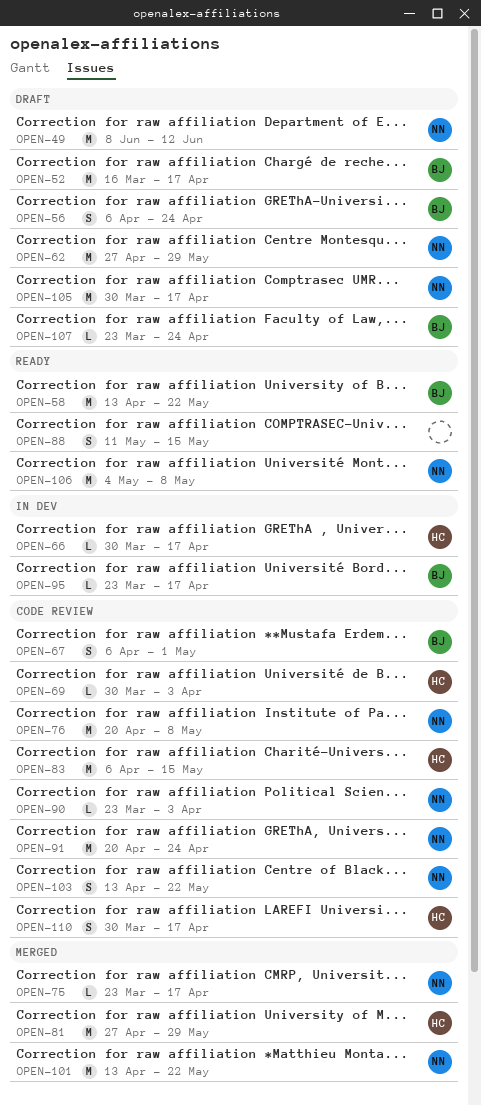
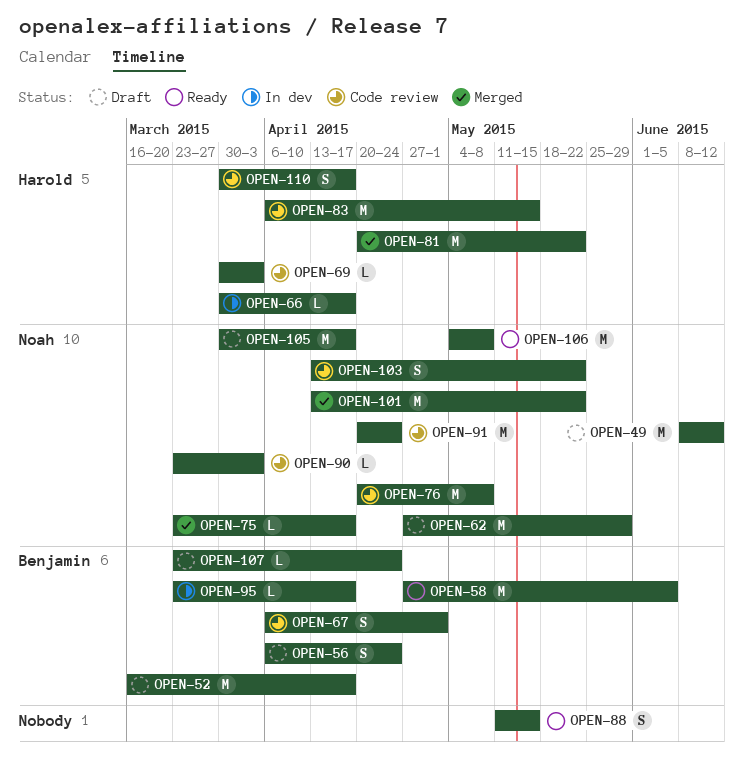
OPEN-58, start: Apr 13 -> Apr 27
OPEN-58, due: May 22 -> Jun 5
OPEN-81, start: Apr 27 -> Apr 20
OPEN-81, due: May 29 -> May 22

